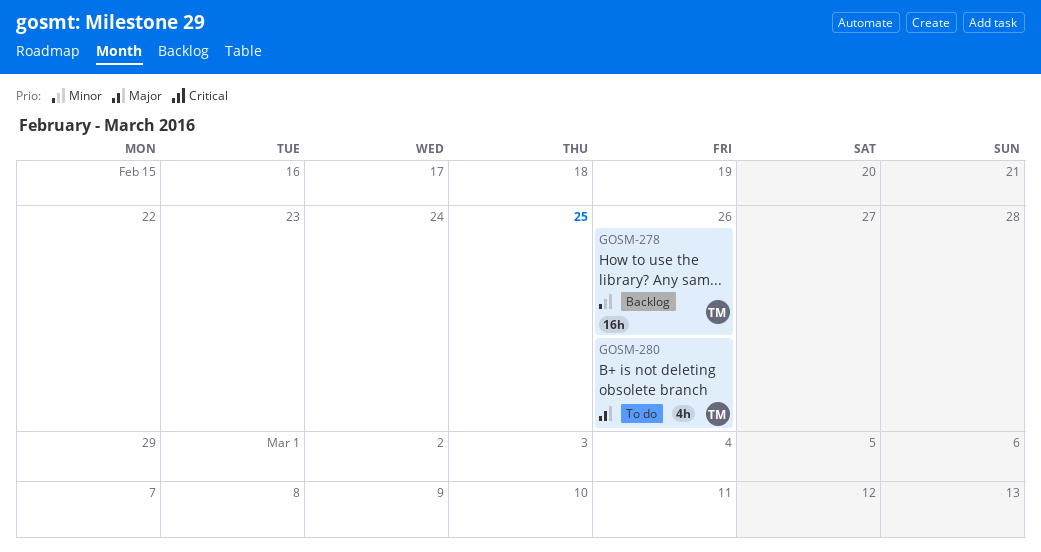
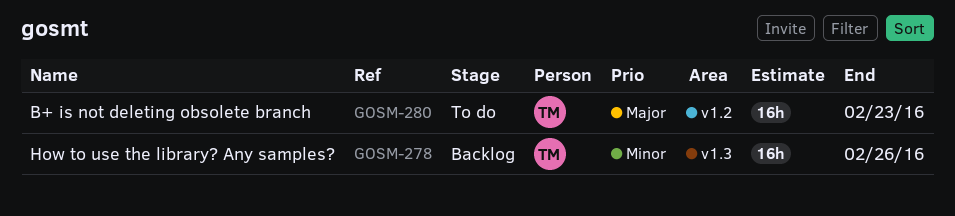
GOSM-280, estimate: 4h -> 16h
GOSM-280, due: Feb 26 -> Feb 23

